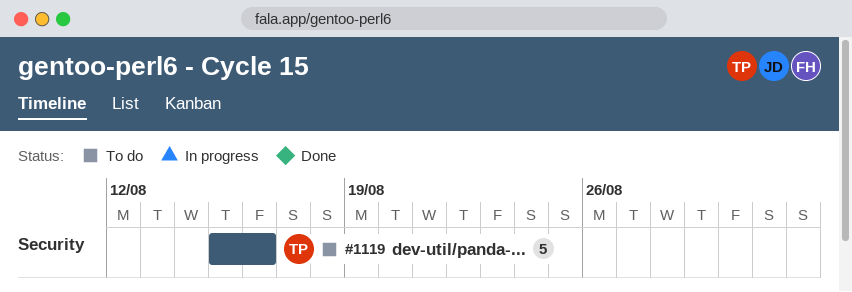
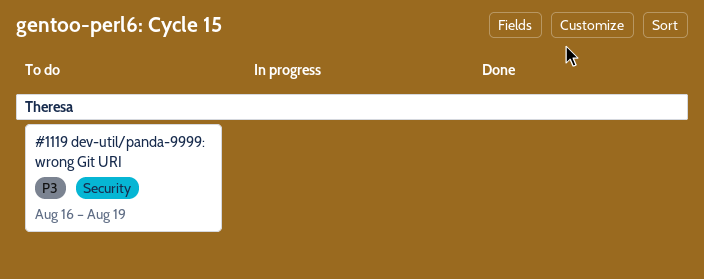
#1119, start: Aug 15 -> Aug 16
#1119, due: Aug 16 -> Aug 19

